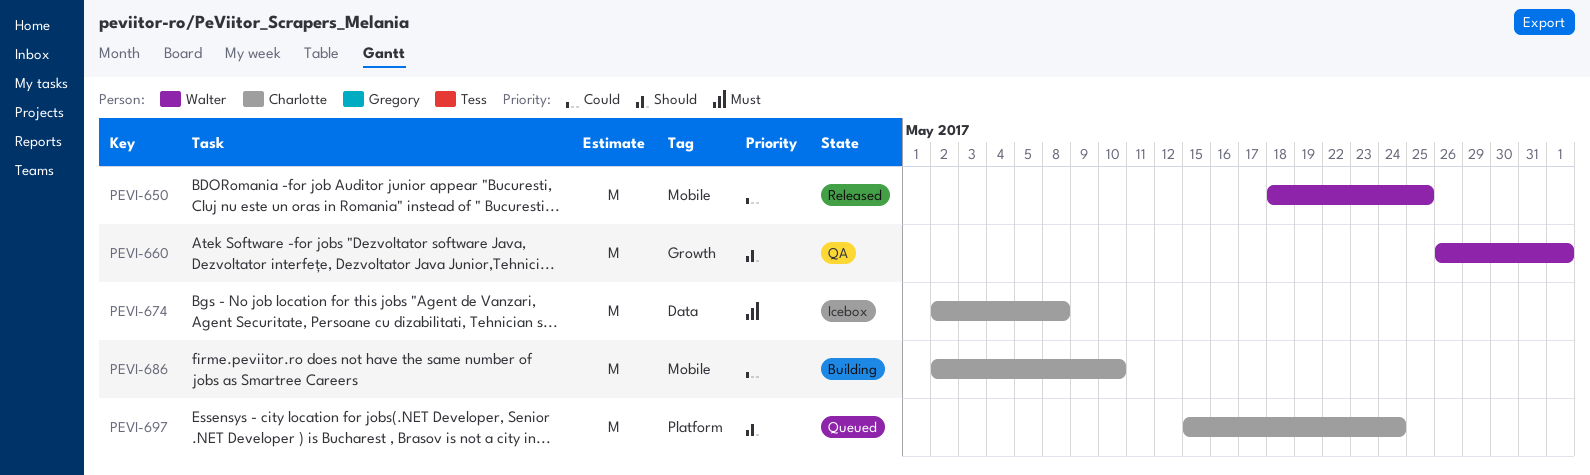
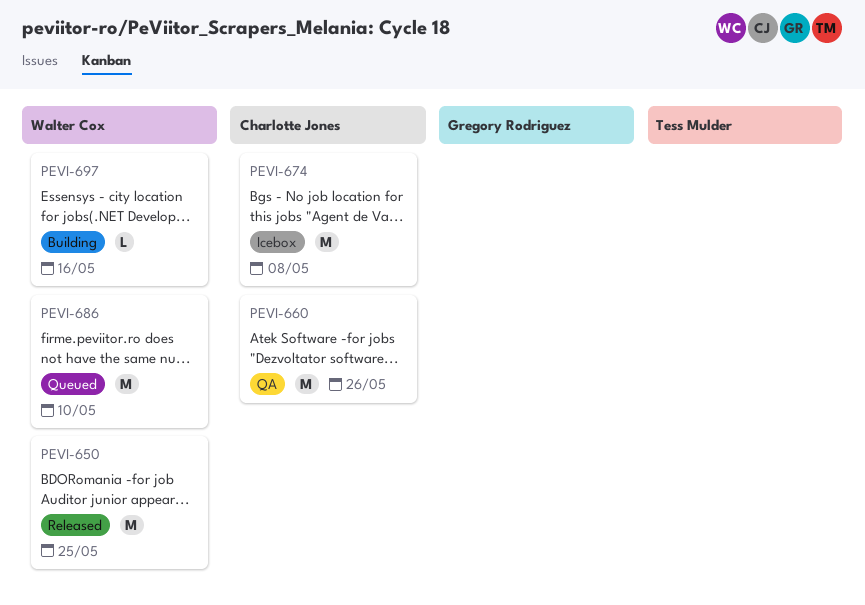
PEVI-660, owner: Walter Cox -> Charlotte Jones
PEVI-660, due: Jun 1 -> May 26
PEVI-686, status: Building -> Queued
PEVI-686, owner: Charlotte Jones -> Walter Cox
PEVI-697, status: Queued -> Building
PEVI-697, owner: Charlotte Jones -> Walter Cox
PEVI-697, estimate: M -> L
PEVI-697, due: May 24 -> May 16

